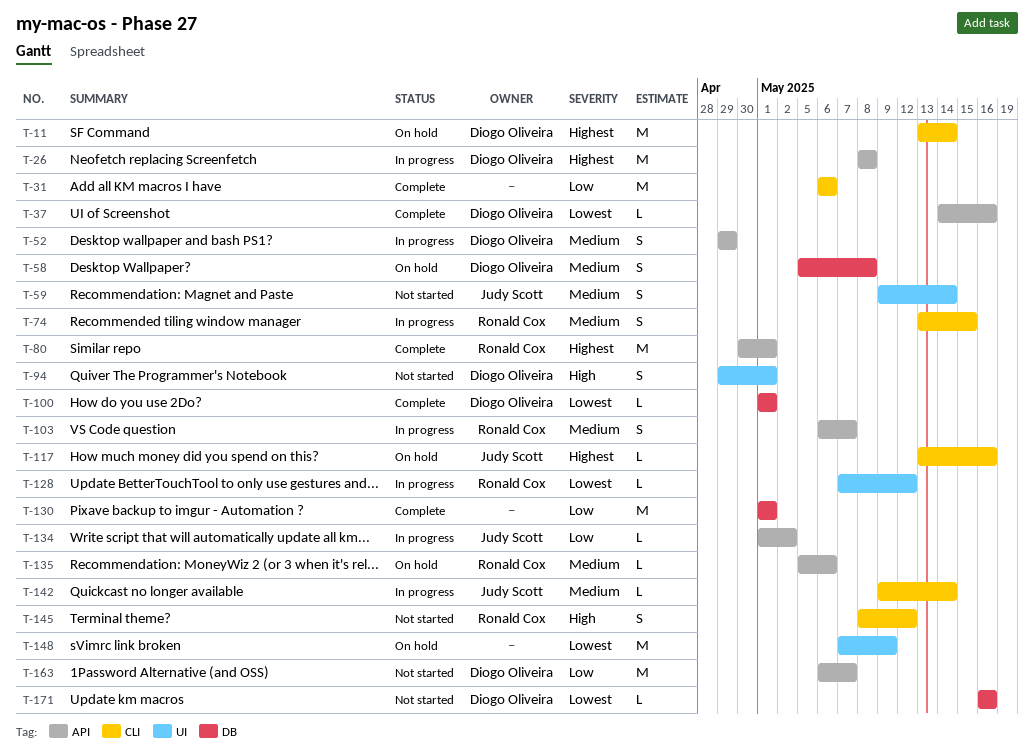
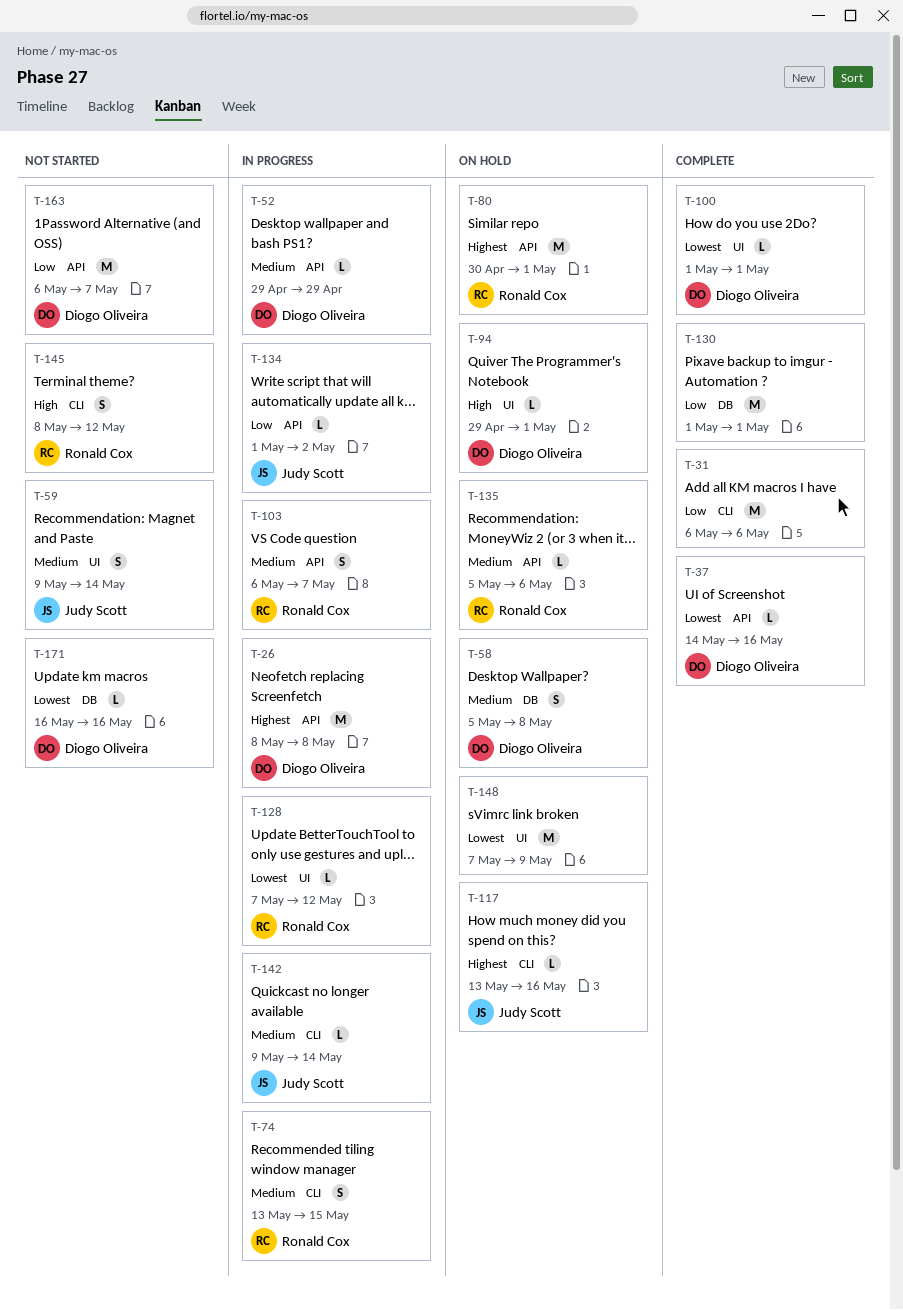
T-11: present -> none
T-52, estimate: S -> L
T-80, status: Complete -> On hold
T-94, status: Not started -> On hold
T-94, estimate: S -> L
T-100, label: DB -> UI

